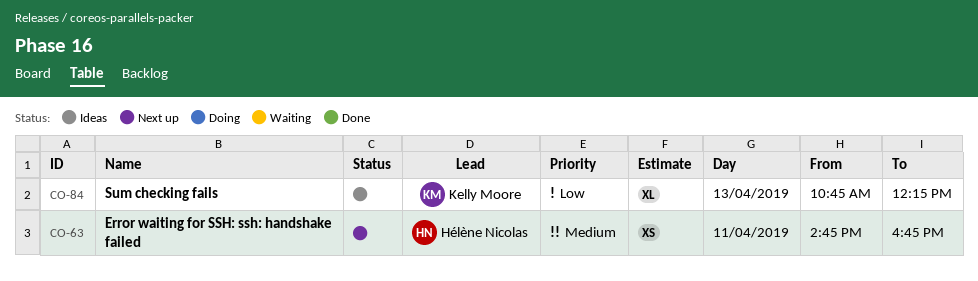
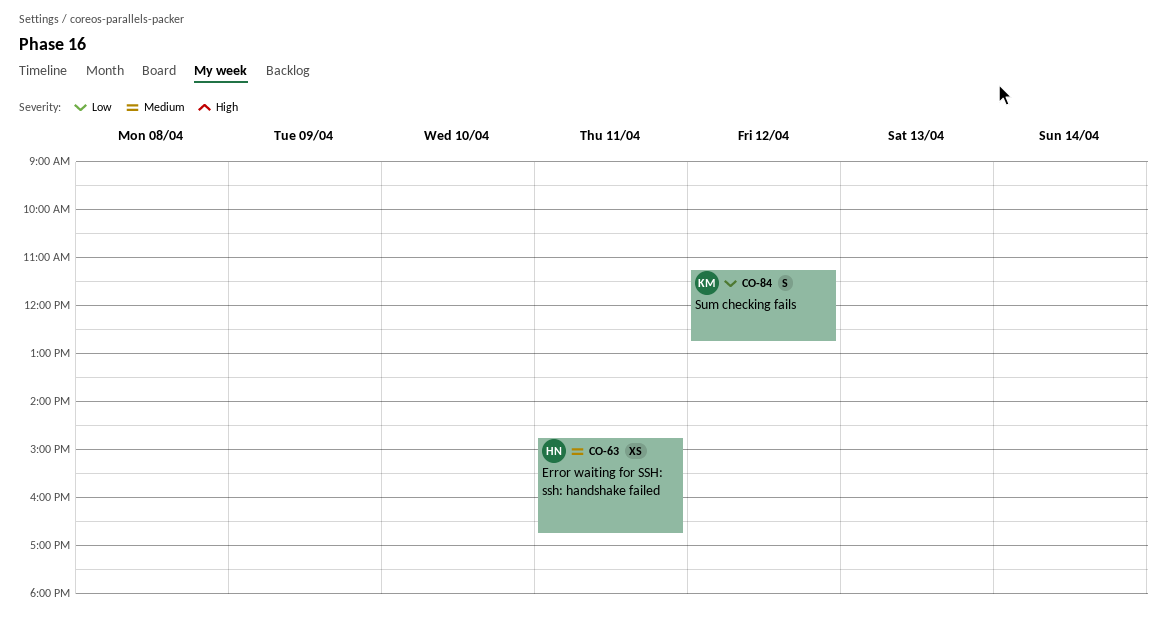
CO-84, estimate: XL -> S
CO-84, day: Apr 13 -> Apr 12
CO-84, begins: 10:45 -> 11:15
CO-84, ends: 12:15 -> 12:45

